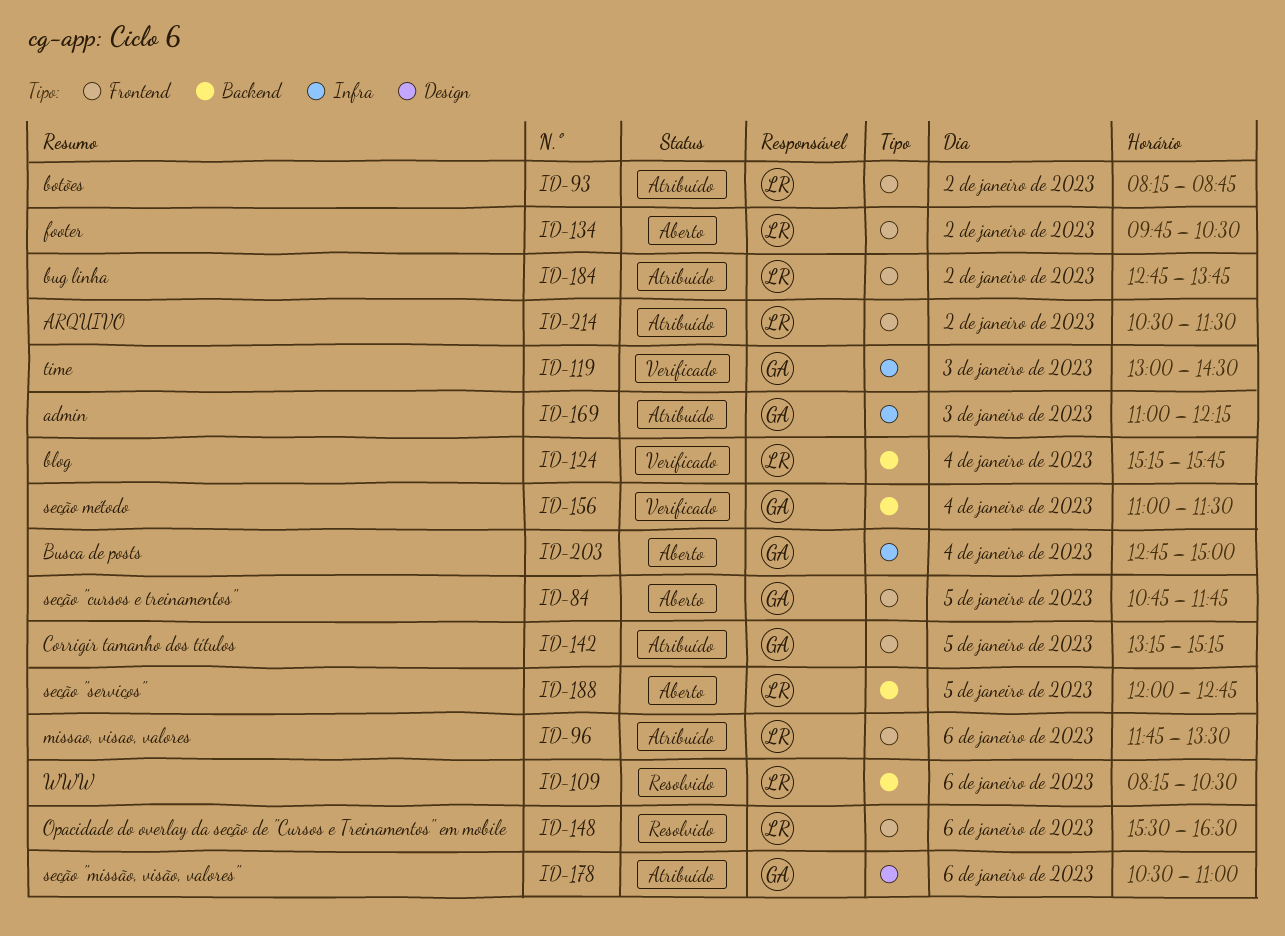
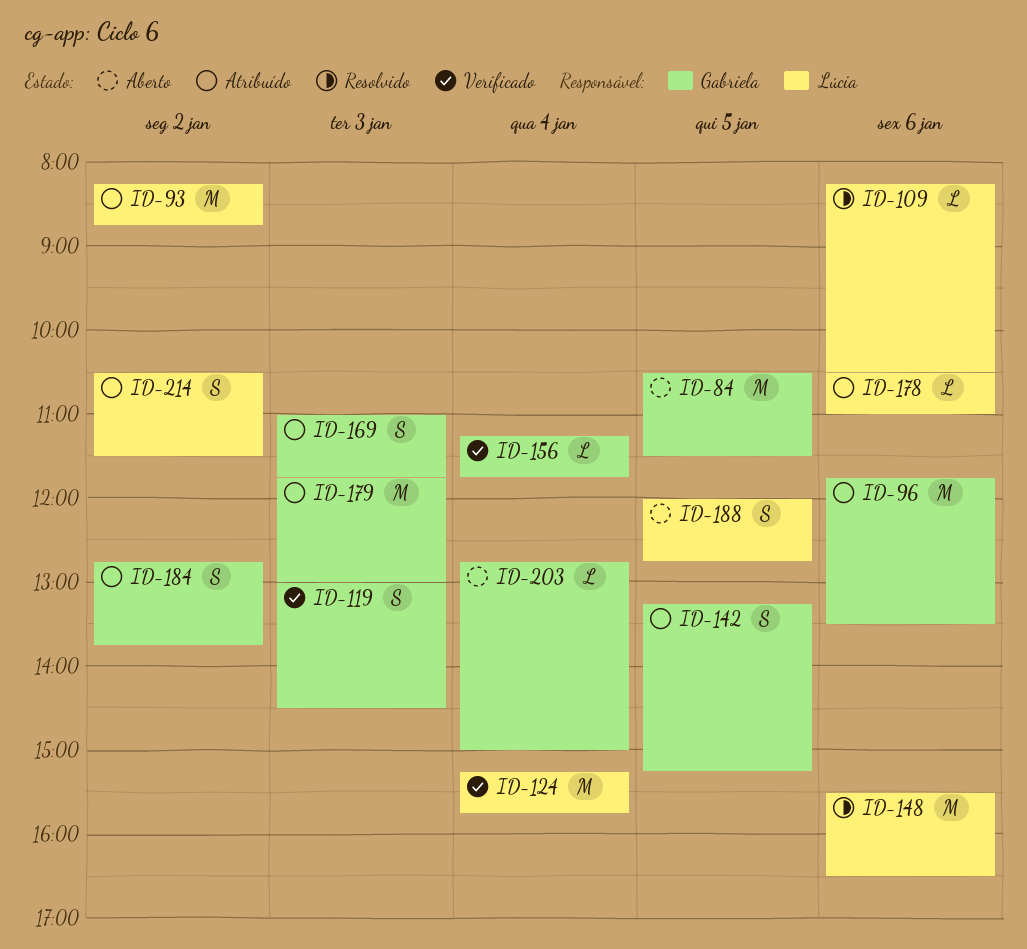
ID-84, begins: 10:45 -> 10:30
ID-84, ends: 11:45 -> 11:30
ID-96, owner: Lúcia -> Gabriela
ID-134: present -> none
ID-156, begins: 11:00 -> 11:15
ID-156, ends: 11:30 -> 11:45
ID-169, ends: 12:15 -> 11:45
ID-178, owner: Gabriela -> Lúcia
ID-179: none -> present
ID-184, owner: Lúcia -> Gabriela

